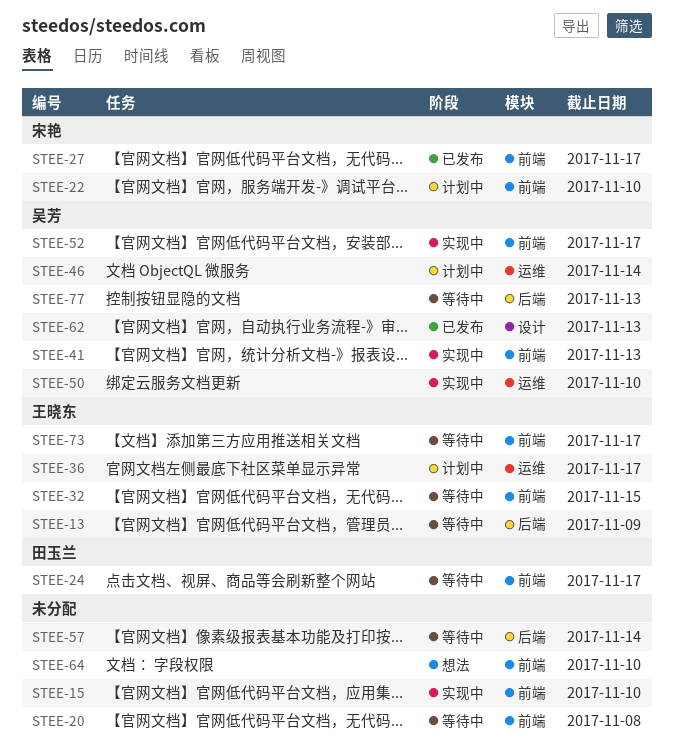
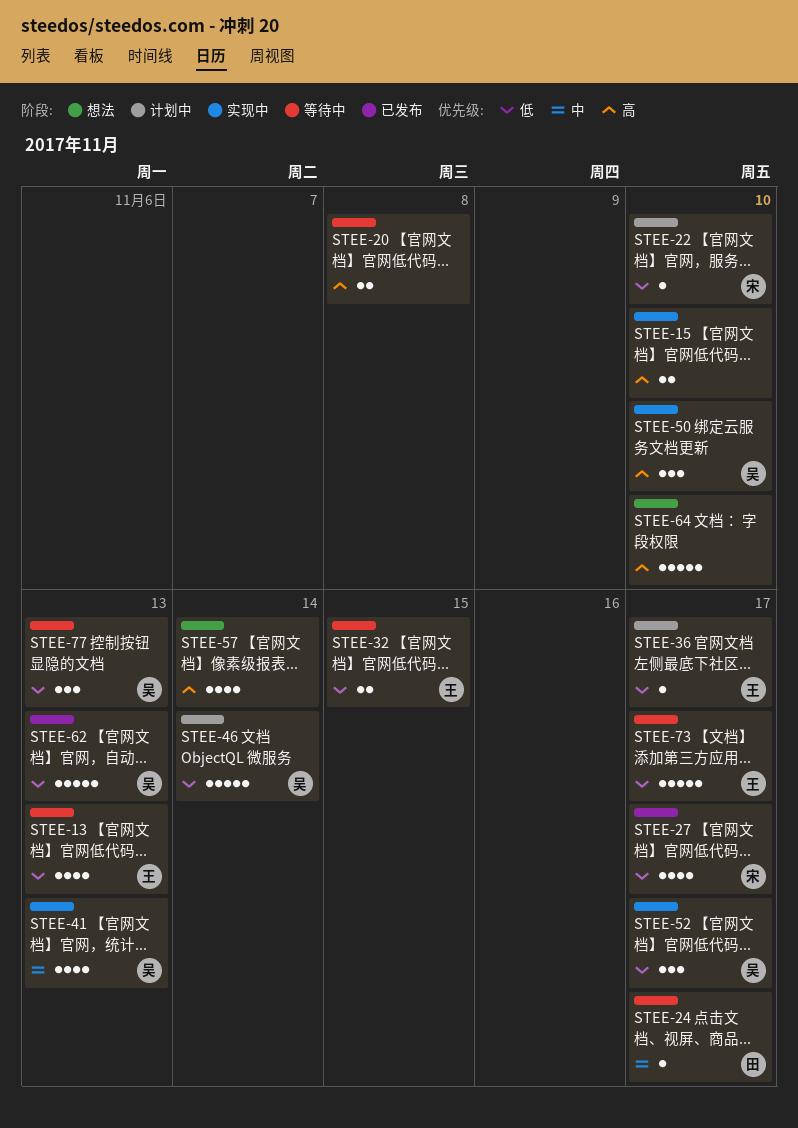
STEE-13, due: Nov 9 -> Nov 13
STEE-57, status: 等待中 -> 想法

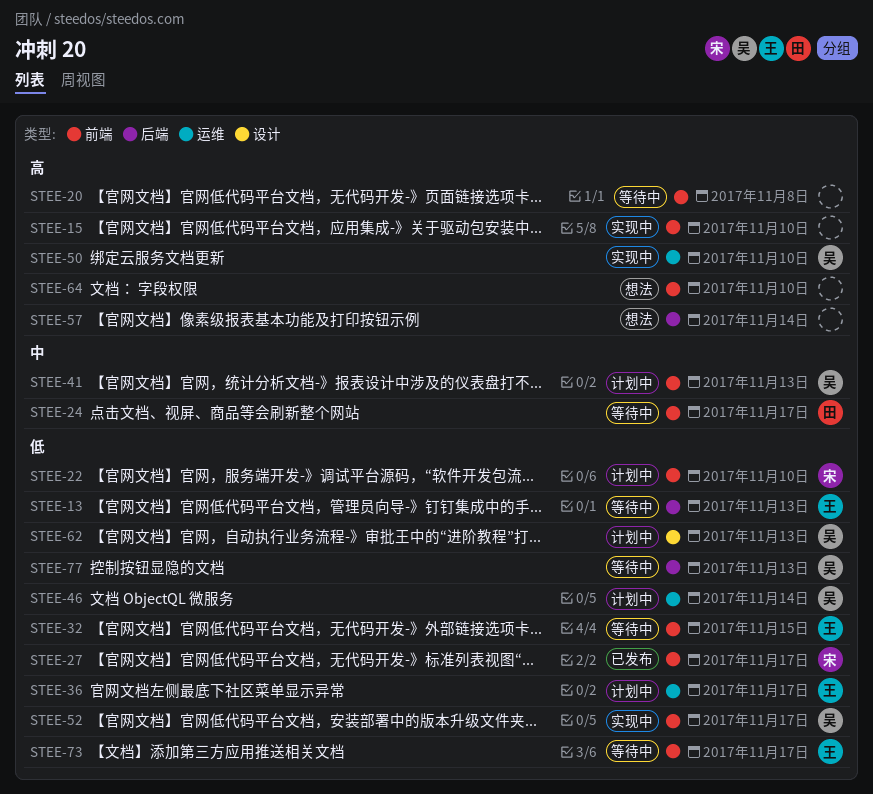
STEE-41, status: 实现中 -> 计划中
STEE-62, status: 已发布 -> 计划中

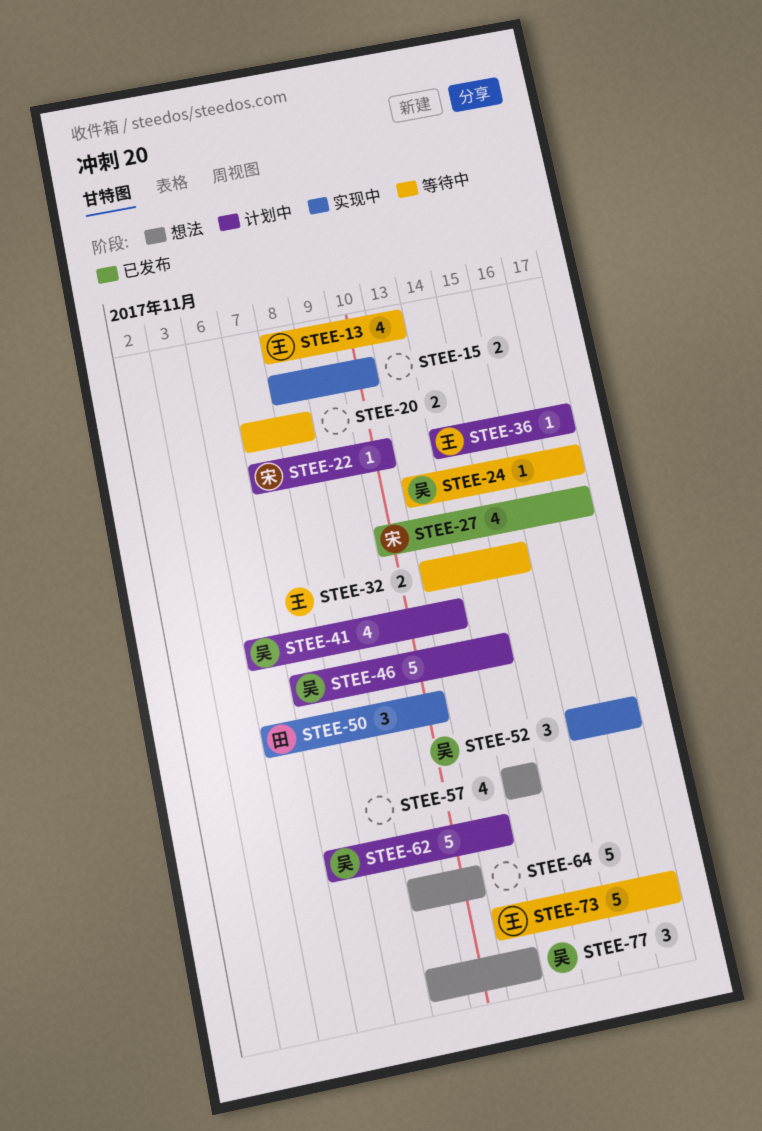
STEE-24, owner: 田 -> 吴
STEE-50, owner: 吴 -> 田
STEE-77, status: 等待中 -> 想法

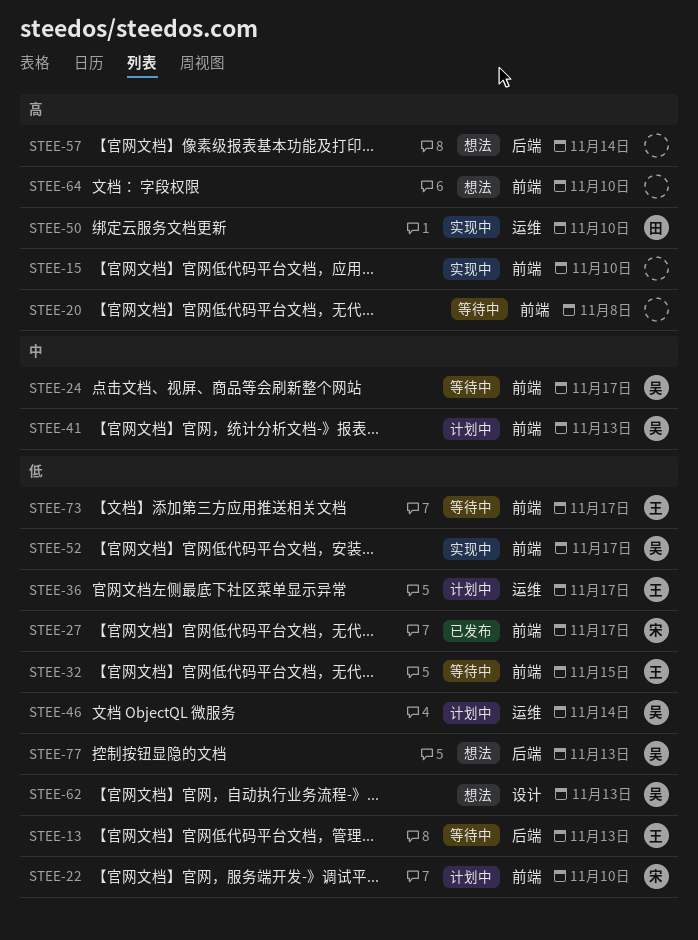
STEE-62, status: 计划中 -> 想法

